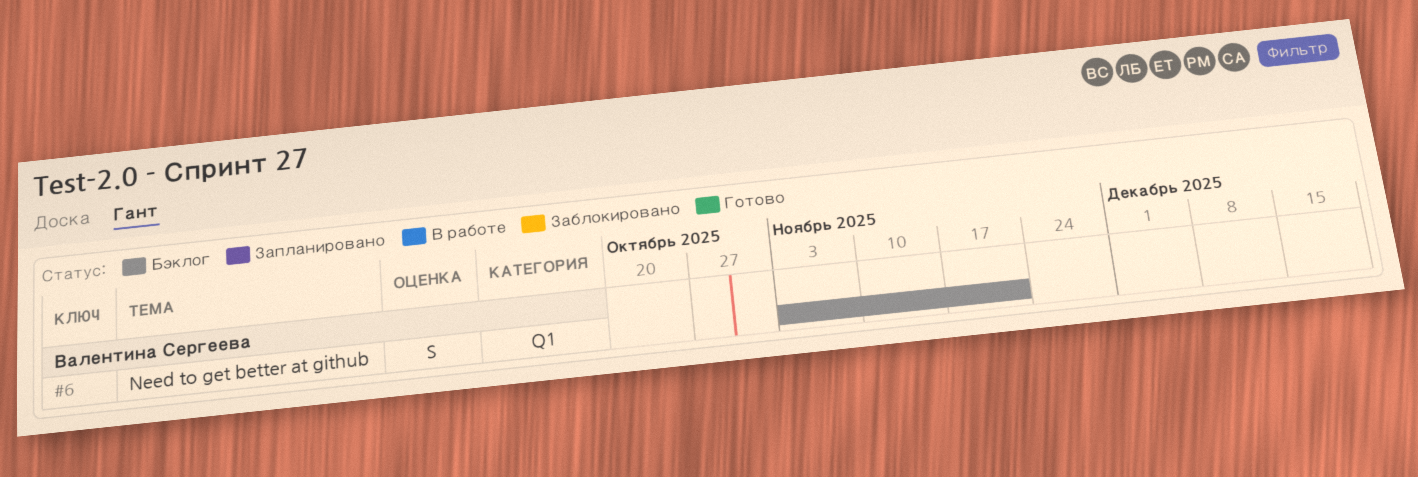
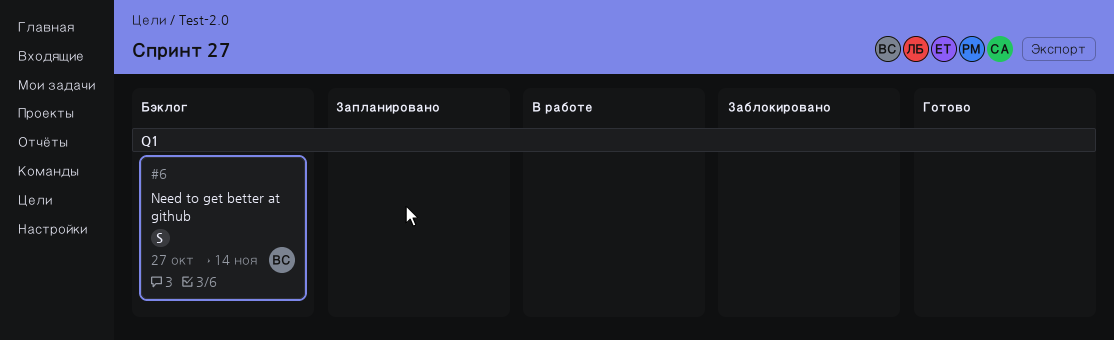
#6, start: Nov 3 -> Oct 27
#6, due: Nov 21 -> Nov 14

